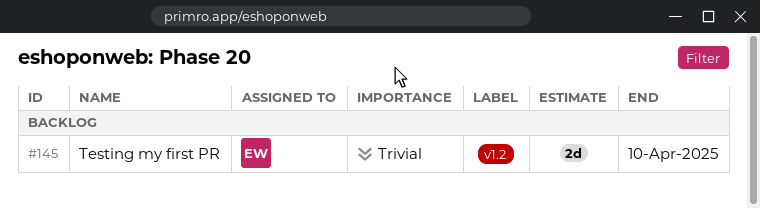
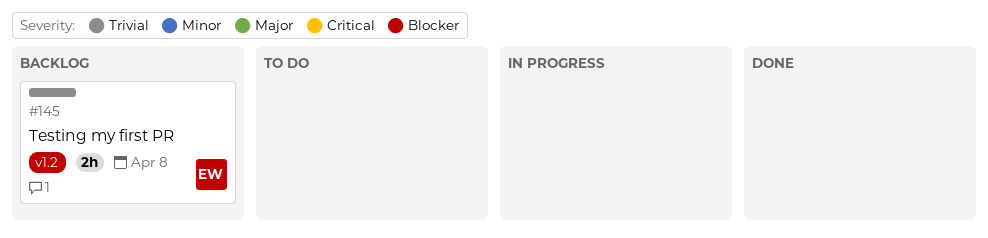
#145, estimate: 2d -> 2h
#145, due: Apr 10 -> Apr 8

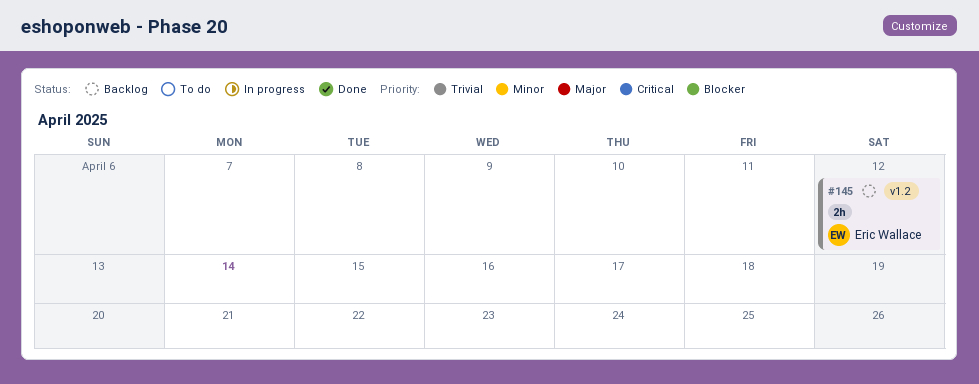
#145, due: Apr 8 -> Apr 12

